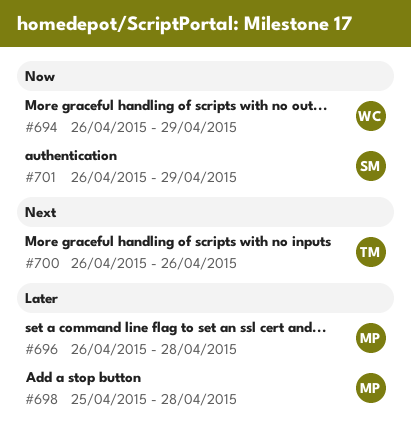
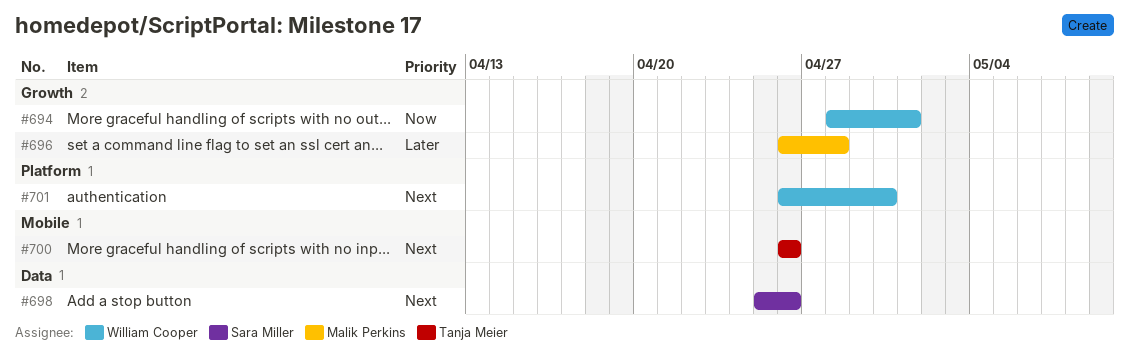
#694, start: Apr 26 -> Apr 28
#694, due: Apr 29 -> May 1
#698, owner: Malik Perkins -> Sara Miller
#698, priority: Later -> Next
#698, due: Apr 28 -> Apr 26
#701, owner: Sara Miller -> William Cooper
#701, priority: Now -> Next
#701, due: Apr 29 -> Apr 30

